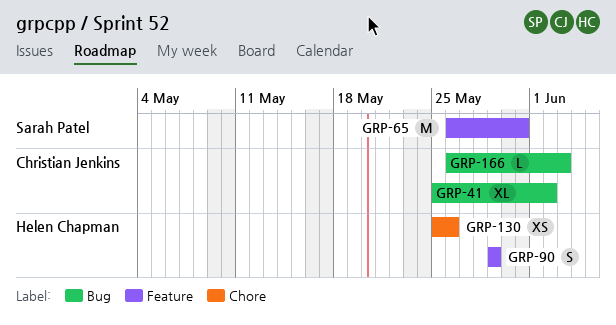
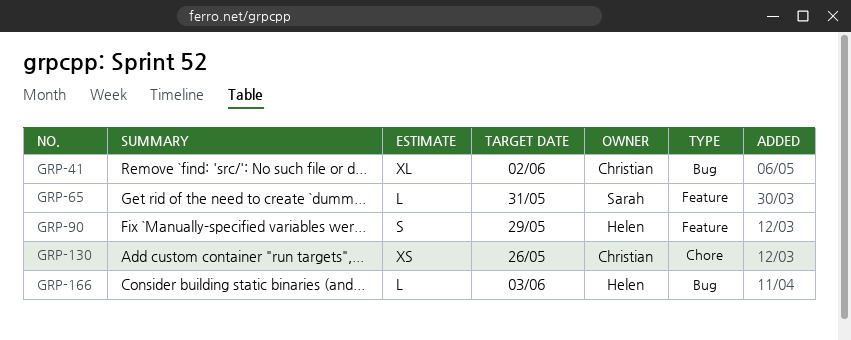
GRP-65, estimate: M -> L
GRP-130, owner: Helen Chapman -> Christian Jenkins
GRP-166, owner: Christian Jenkins -> Helen Chapman

